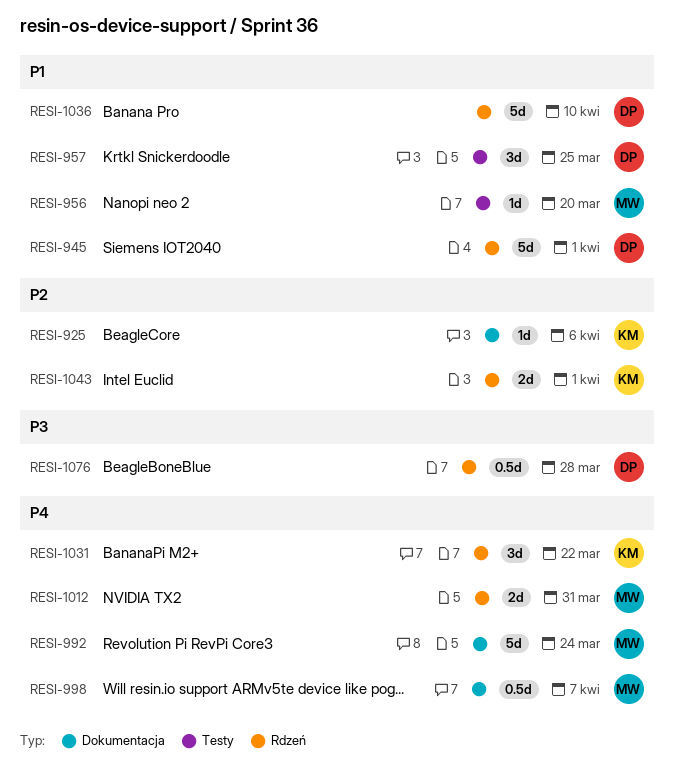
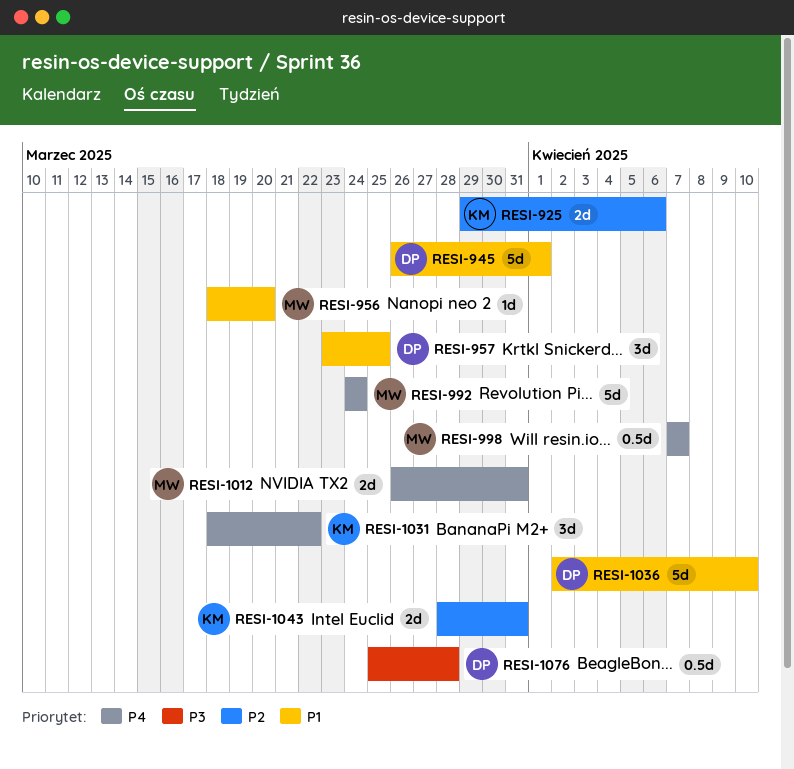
RESI-925, estimate: 1d -> 2d
RESI-1043, due: Apr 1 -> Mar 31

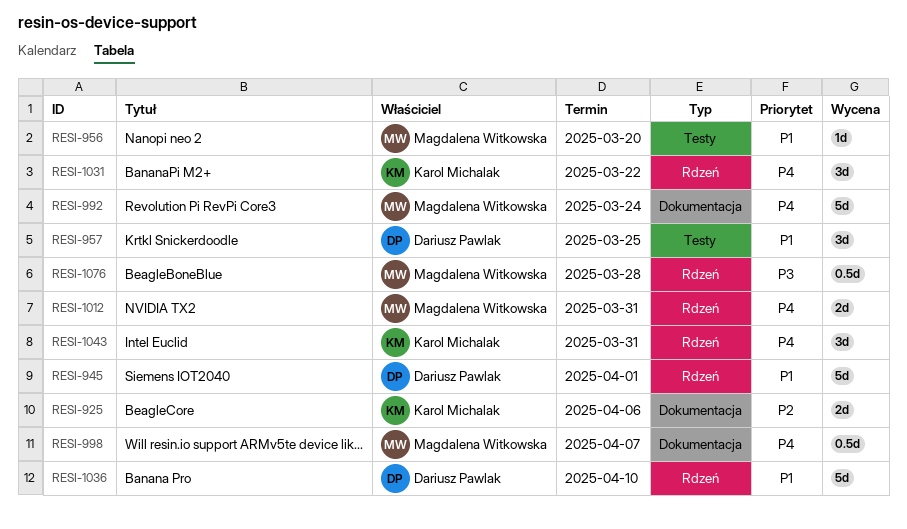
RESI-1043, priority: P2 -> P4
RESI-1043, estimate: 2d -> 3d
RESI-1076, owner: Dariusz Pawlak -> Magdalena Witkowska

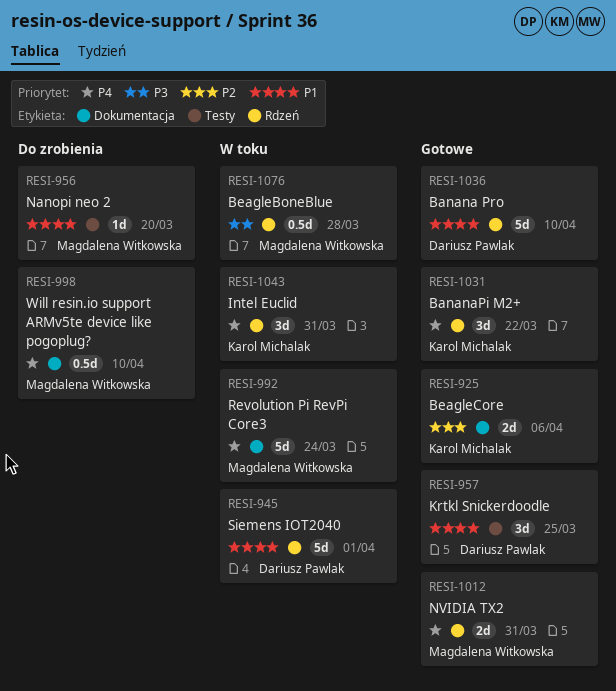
RESI-998, due: Apr 7 -> Apr 10

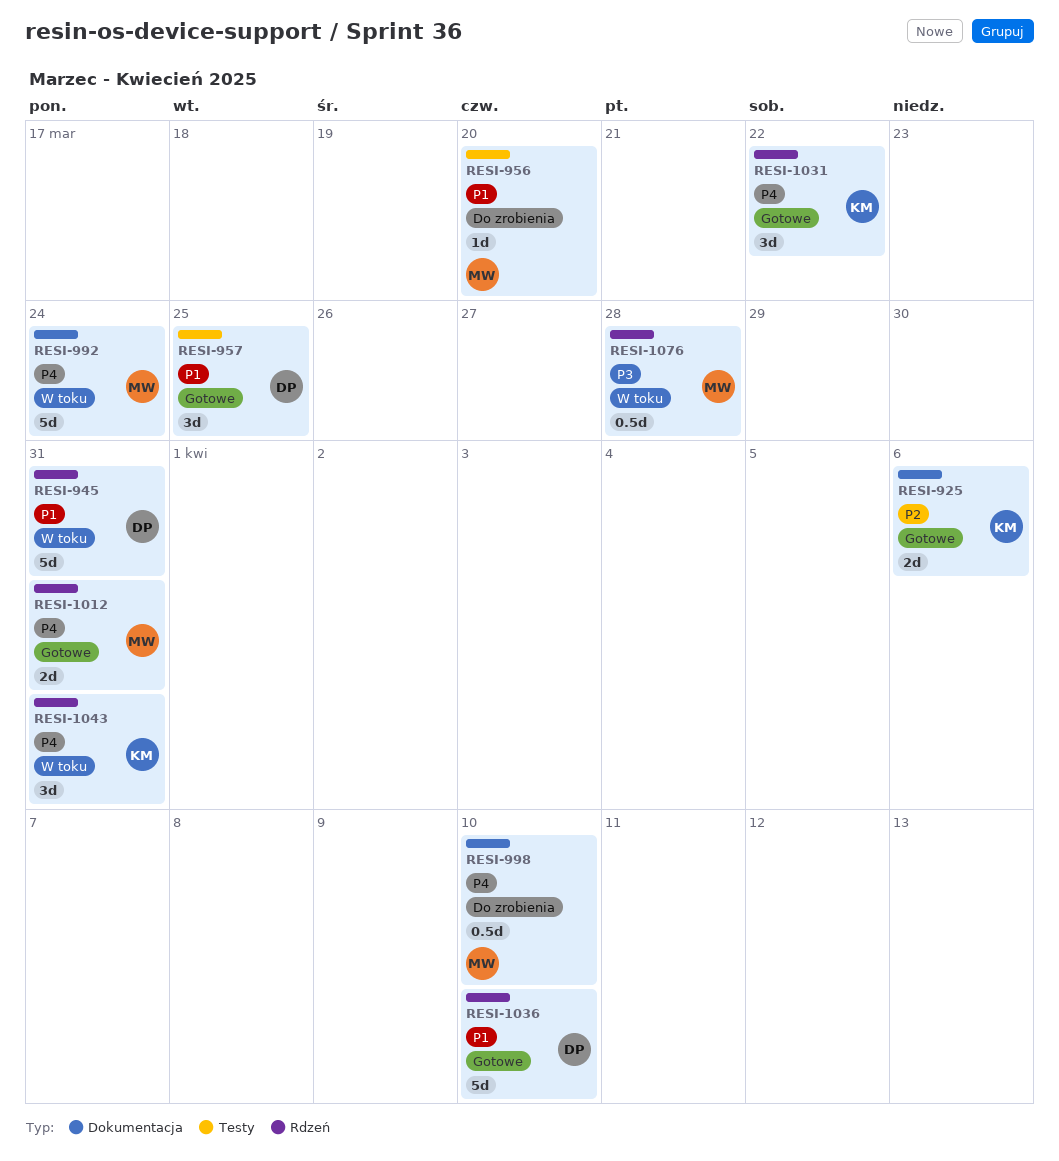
RESI-945, due: Apr 1 -> Mar 31

